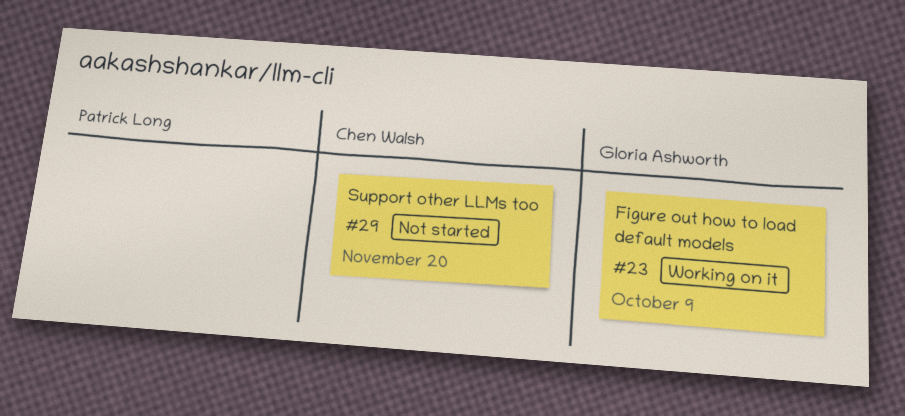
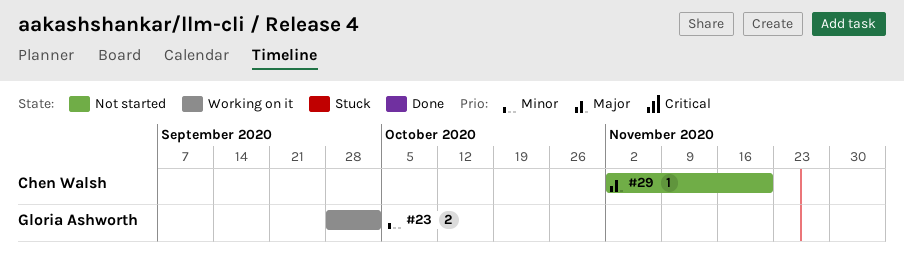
#23, due: Oct 9 -> Oct 2

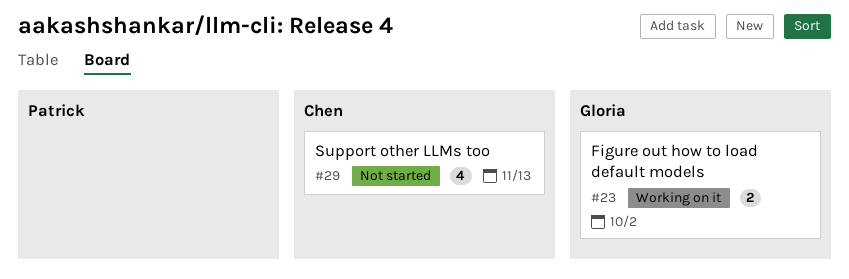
#29, estimate: 1 -> 4
#29, due: Nov 20 -> Nov 13

